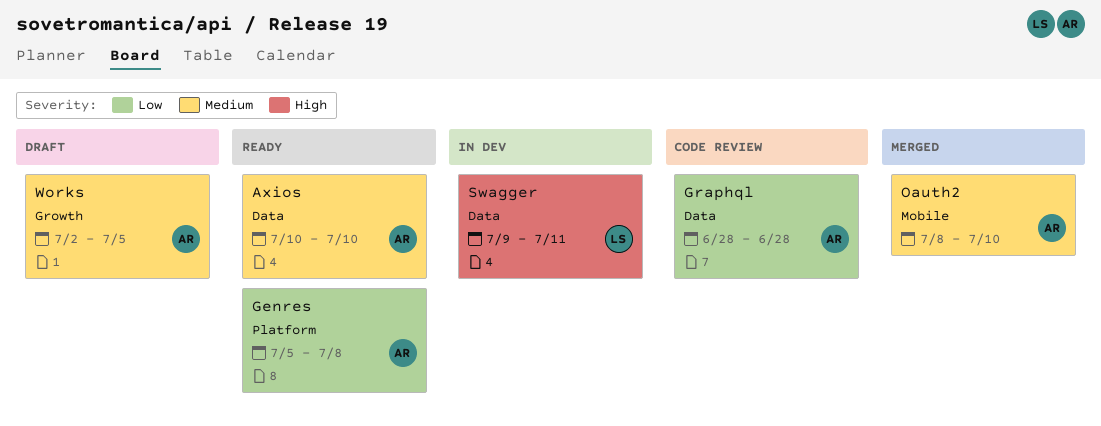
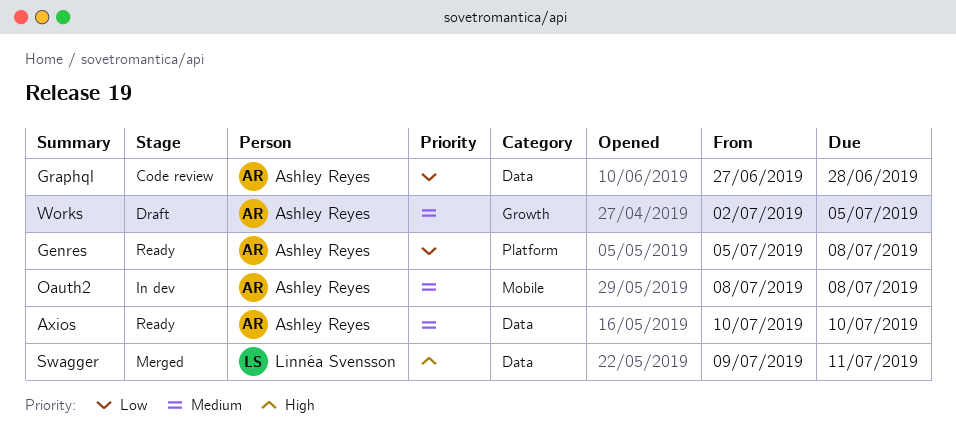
Graphql, start: Jun 28 -> Jun 27
Oauth2, status: Merged -> In dev
Oauth2, due: Jul 10 -> Jul 8
Swagger, status: In dev -> Merged

